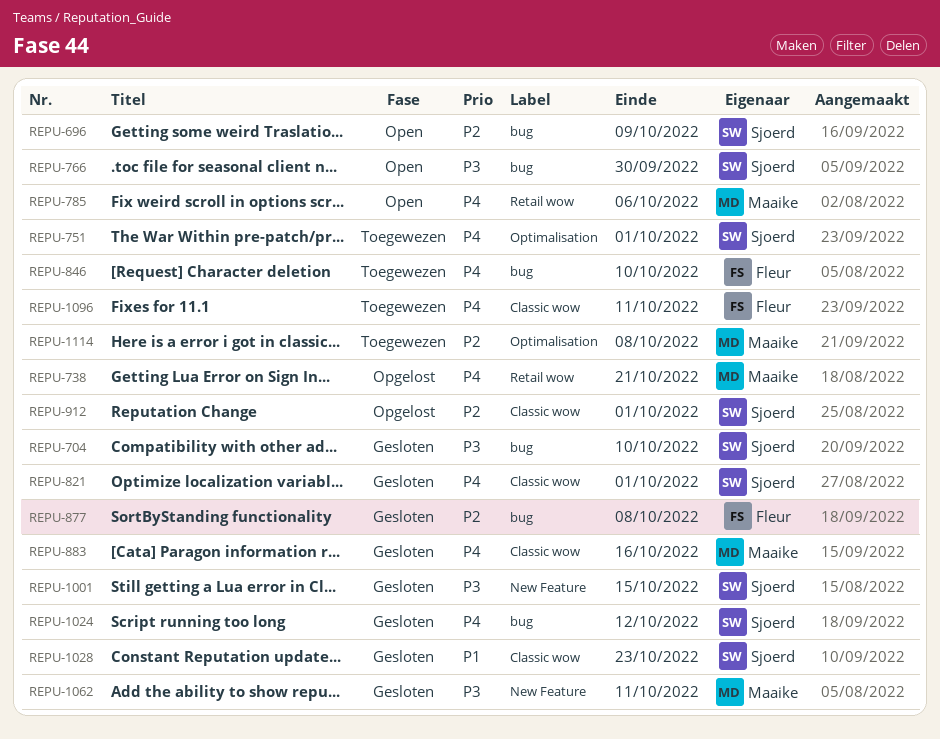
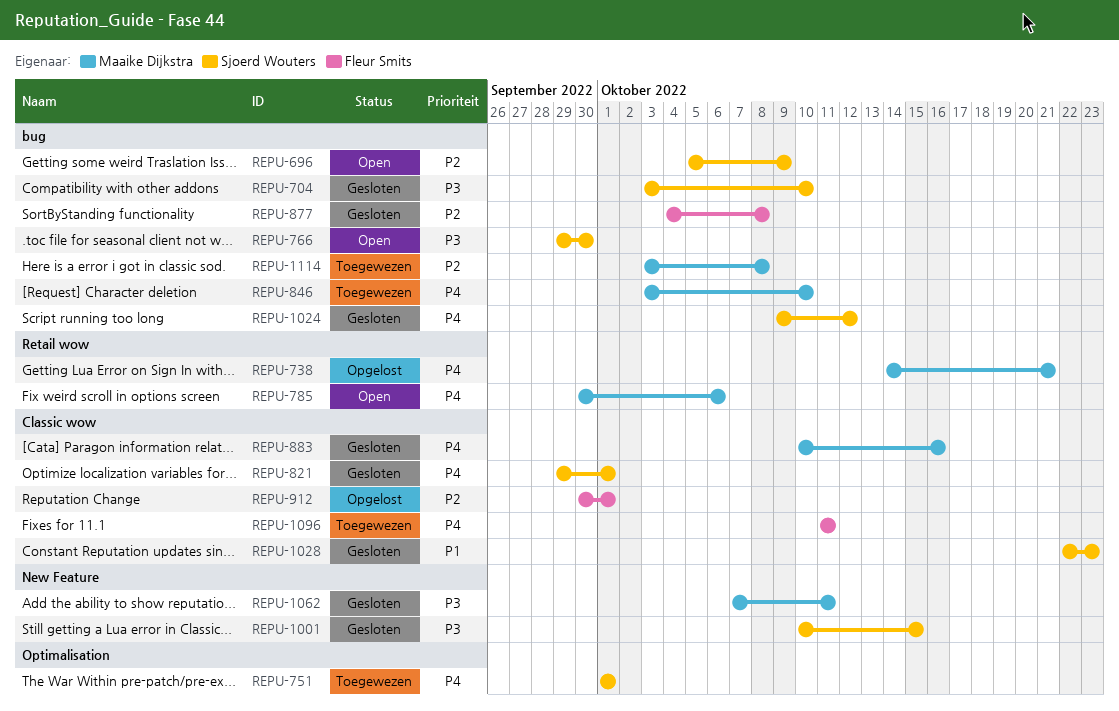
REPU-846, owner: Fleur Smits -> Maaike Dijkstra
REPU-912, owner: Sjoerd Wouters -> Fleur Smits
REPU-1114, label: Optimalisation -> bug

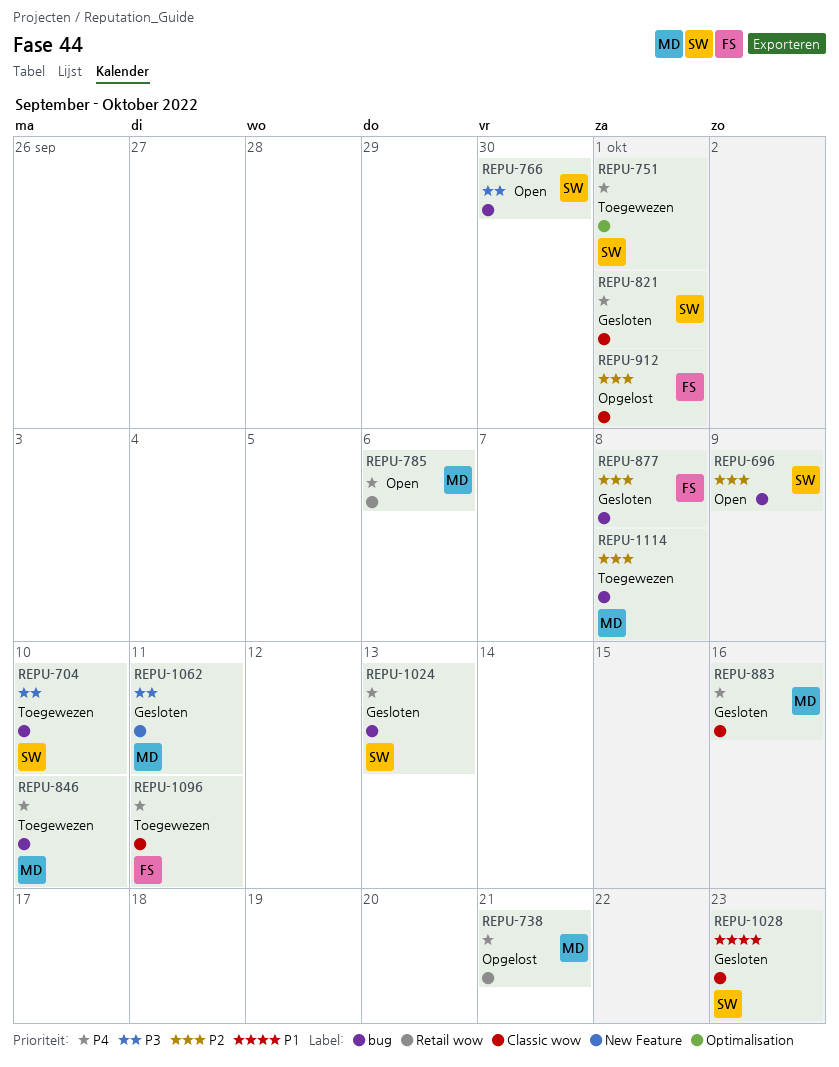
REPU-704, status: Gesloten -> Toegewezen
REPU-1001: present -> none
REPU-1024, due: Oct 12 -> Oct 13

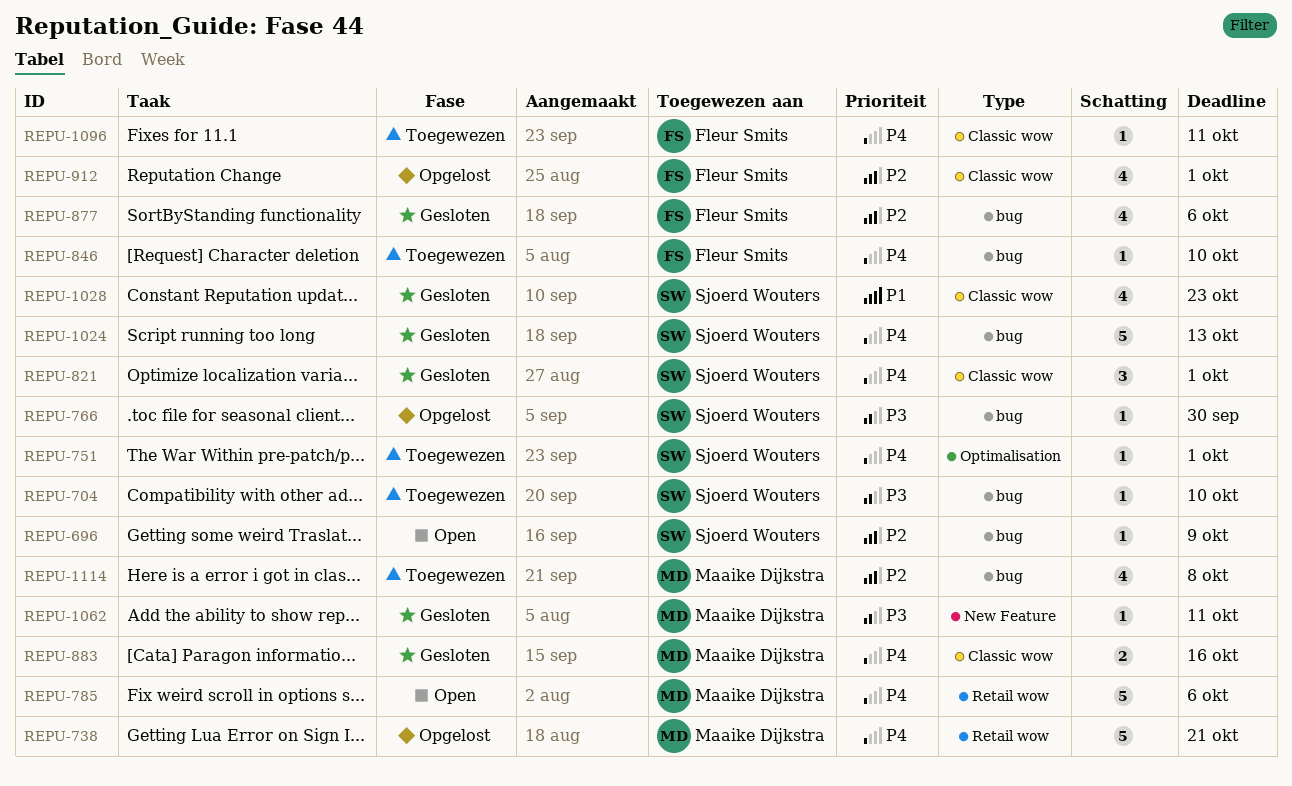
REPU-766, status: Open -> Opgelost
REPU-846, owner: Maaike Dijkstra -> Fleur Smits
REPU-877, due: Oct 8 -> Oct 6

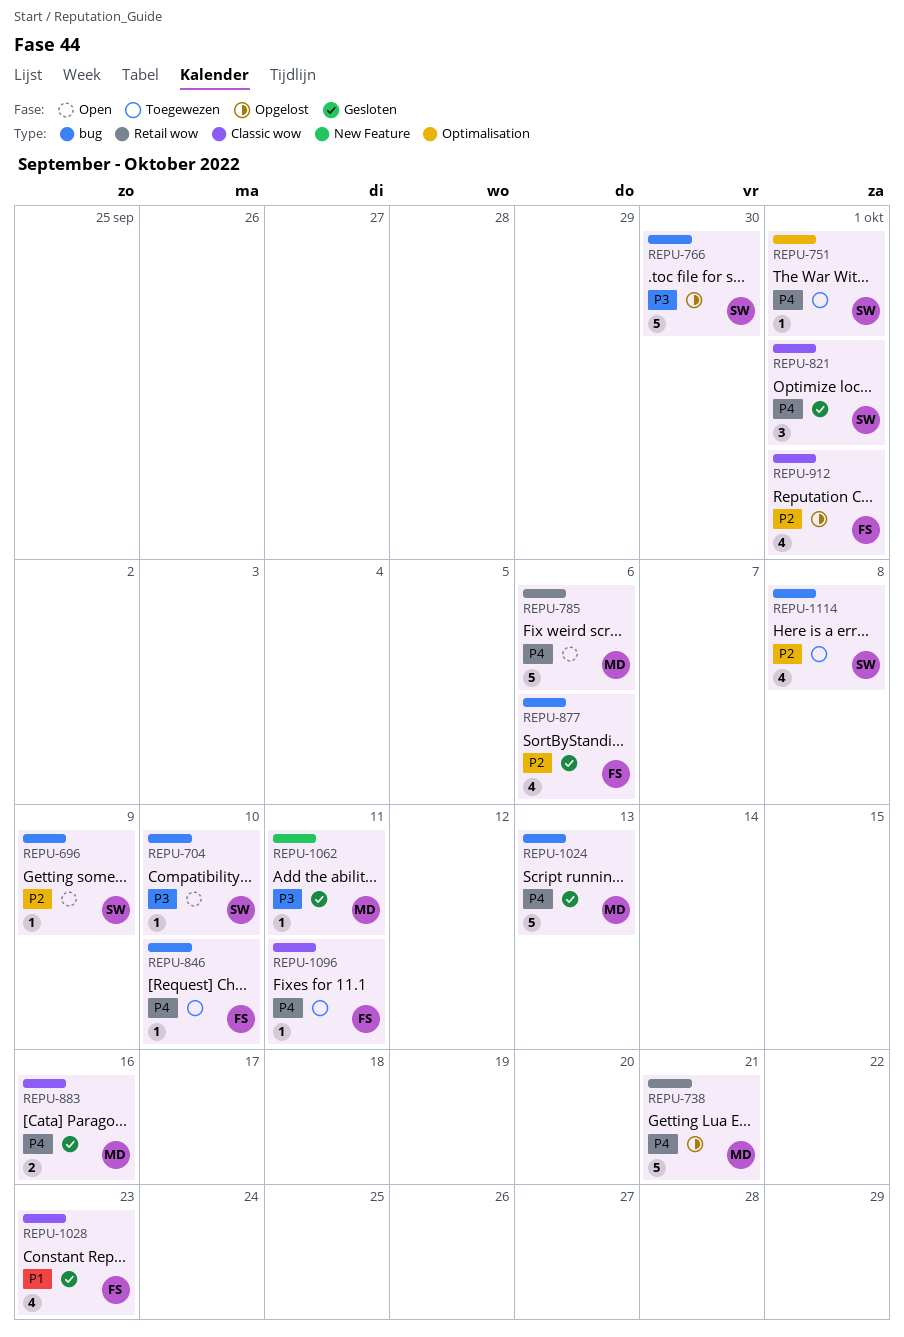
REPU-704, status: Toegewezen -> Open
REPU-766, estimate: 1 -> 5
REPU-1024, owner: Sjoerd Wouters -> Maaike Dijkstra
REPU-1028, owner: Sjoerd Wouters -> Fleur Smits
REPU-1114, owner: Maaike Dijkstra -> Sjoerd Wouters

